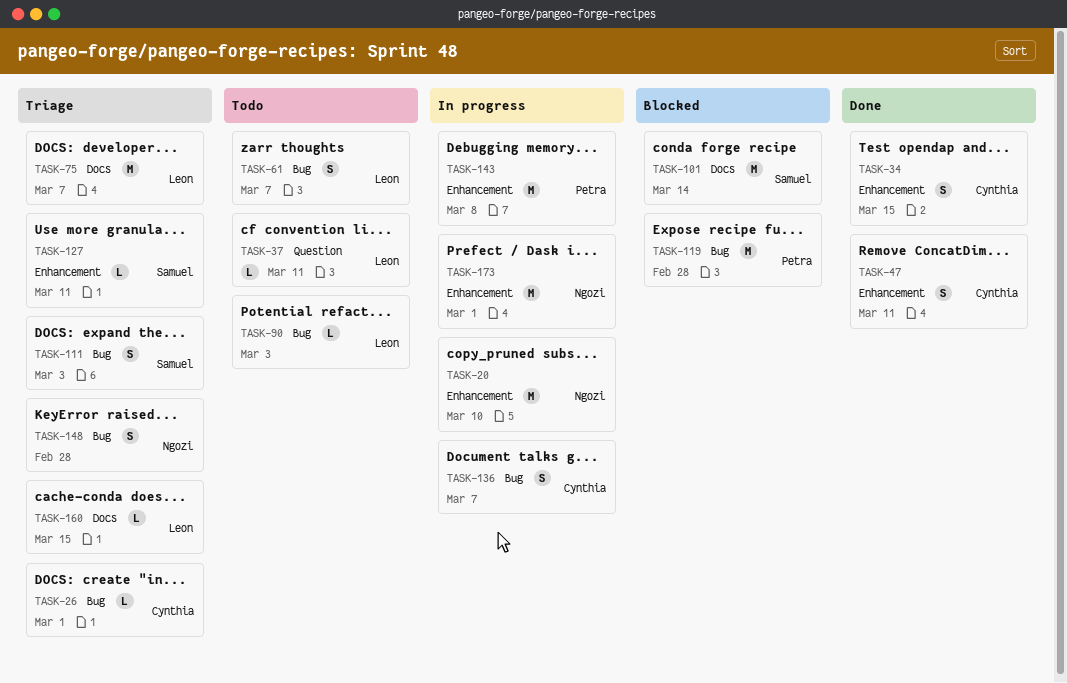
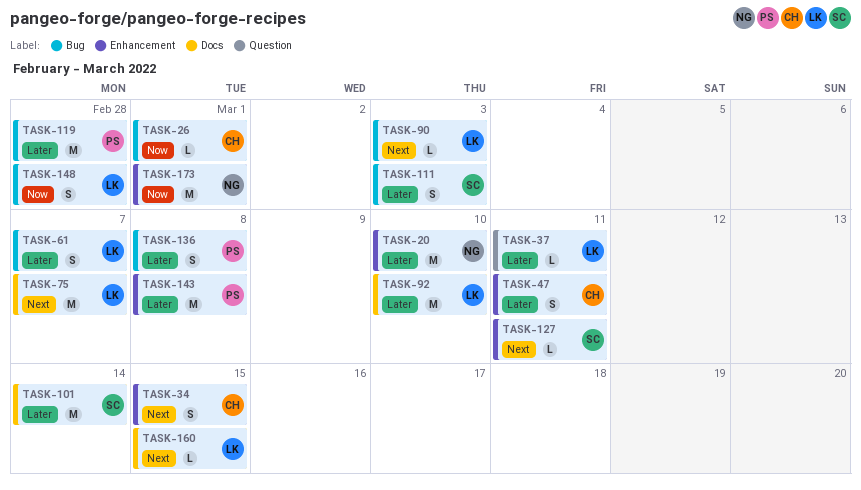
TASK-92: none -> present
TASK-136, owner: Cynthia -> Petra
TASK-136, due: Mar 7 -> Mar 8
TASK-148, owner: Ngozi -> Leon

